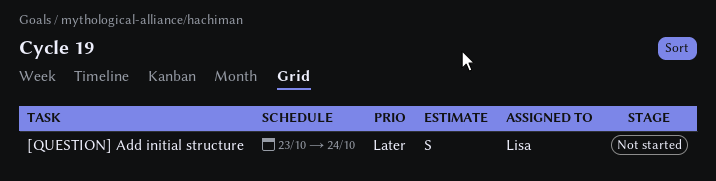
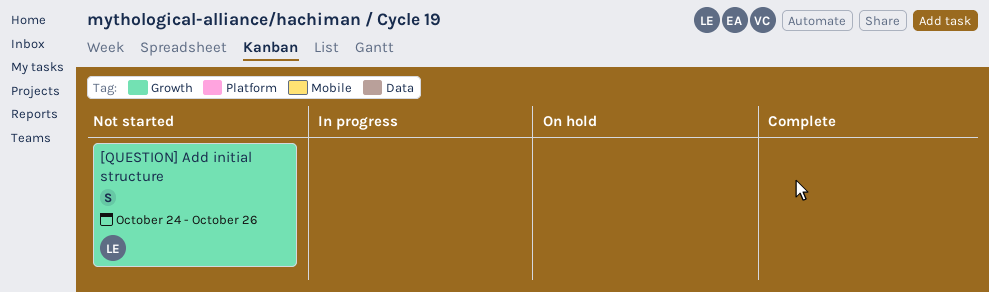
[QUESTION] Add initial structure, start: Oct 23 -> Oct 24
[QUESTION] Add initial structure, due: Oct 24 -> Oct 26

